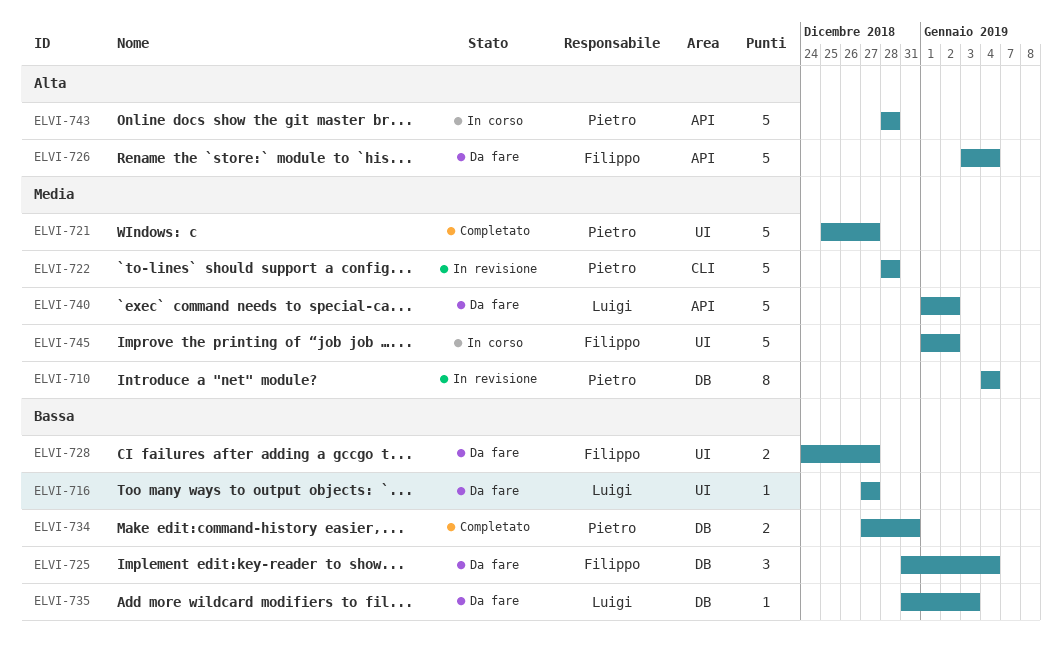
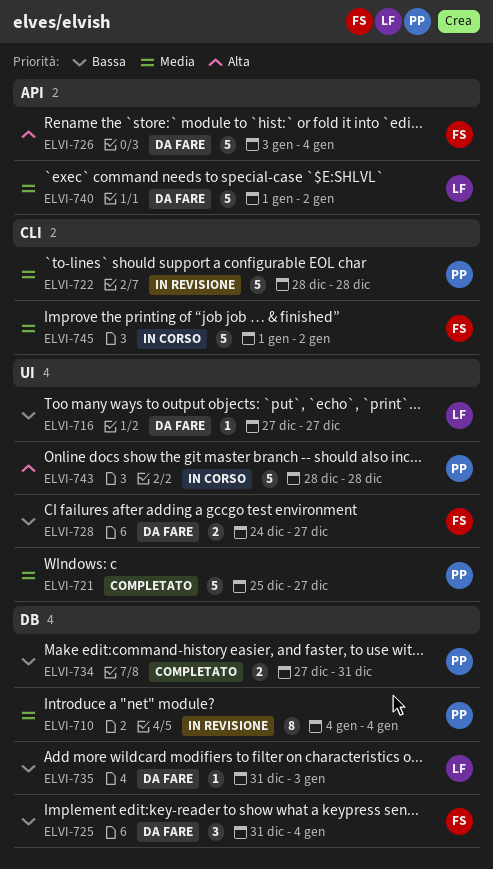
ELVI-743, label: API -> UI
ELVI-745, label: UI -> CLI

